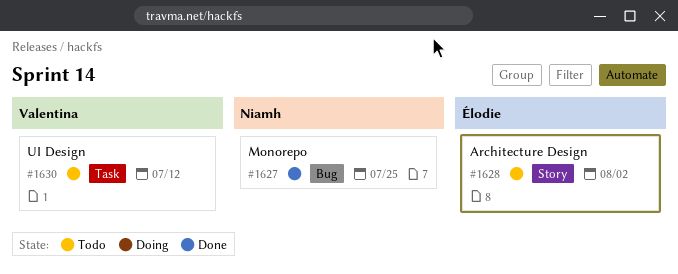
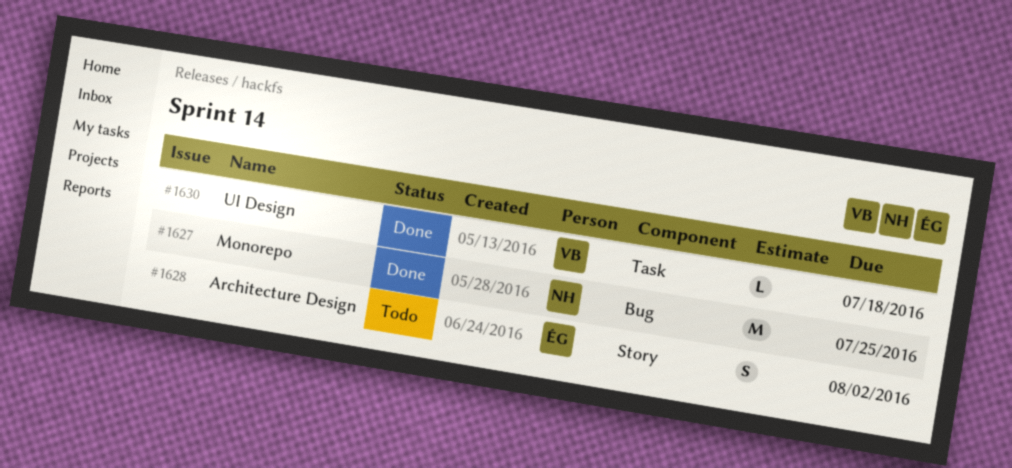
#1630, status: Todo -> Done
#1630, due: Jul 12 -> Jul 18

